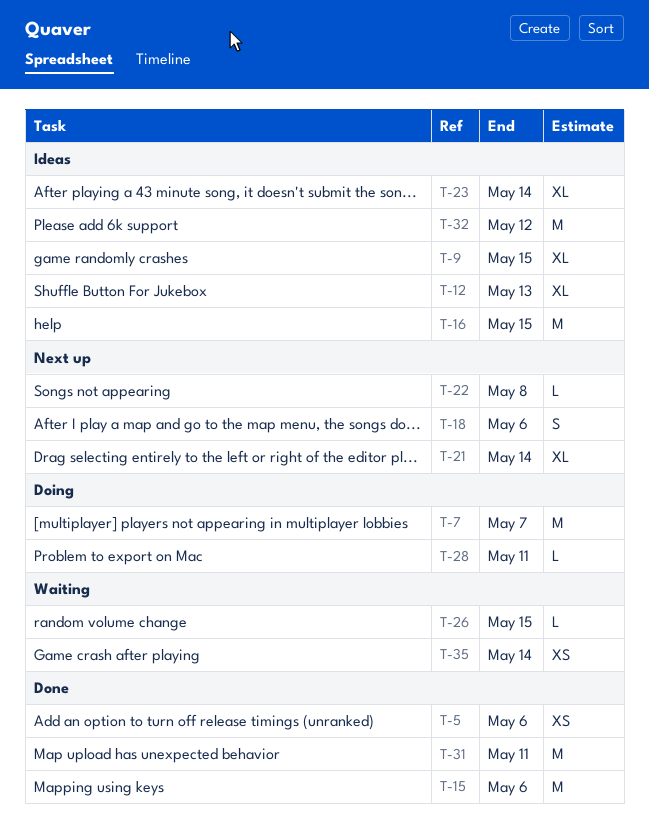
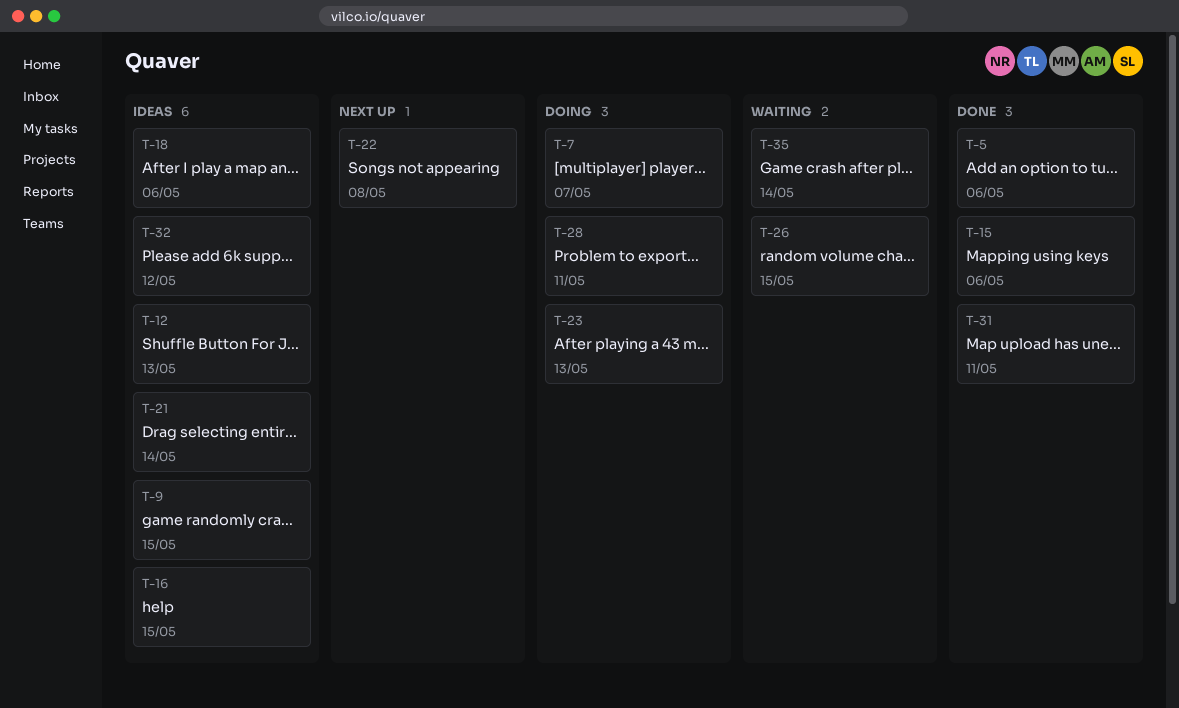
T-18, status: Next up -> Ideas
T-21, status: Next up -> Ideas
T-23, status: Ideas -> Doing
T-23, due: May 14 -> May 13

